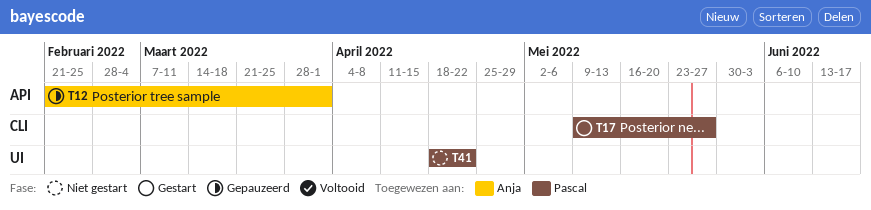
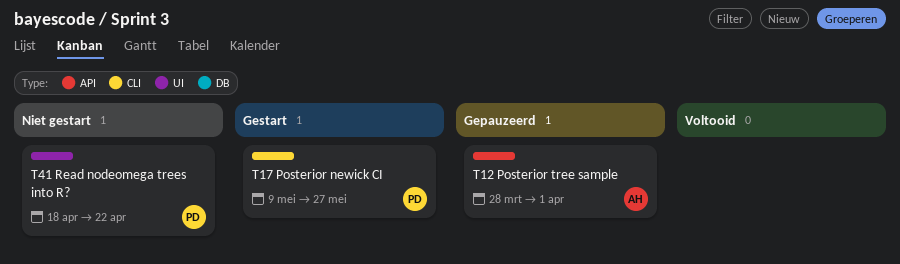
T12, start: Feb 21 -> Mar 28

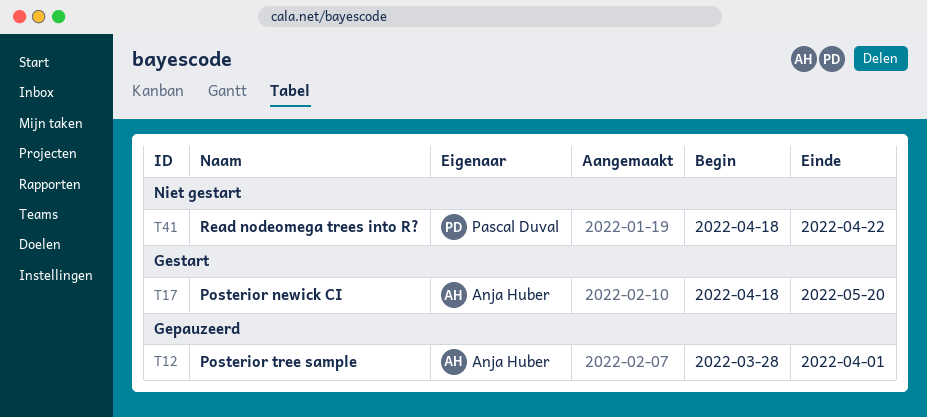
T17, owner: Pascal Duval -> Anja Huber
T17, start: May 9 -> Apr 18
T17, due: May 27 -> May 20

